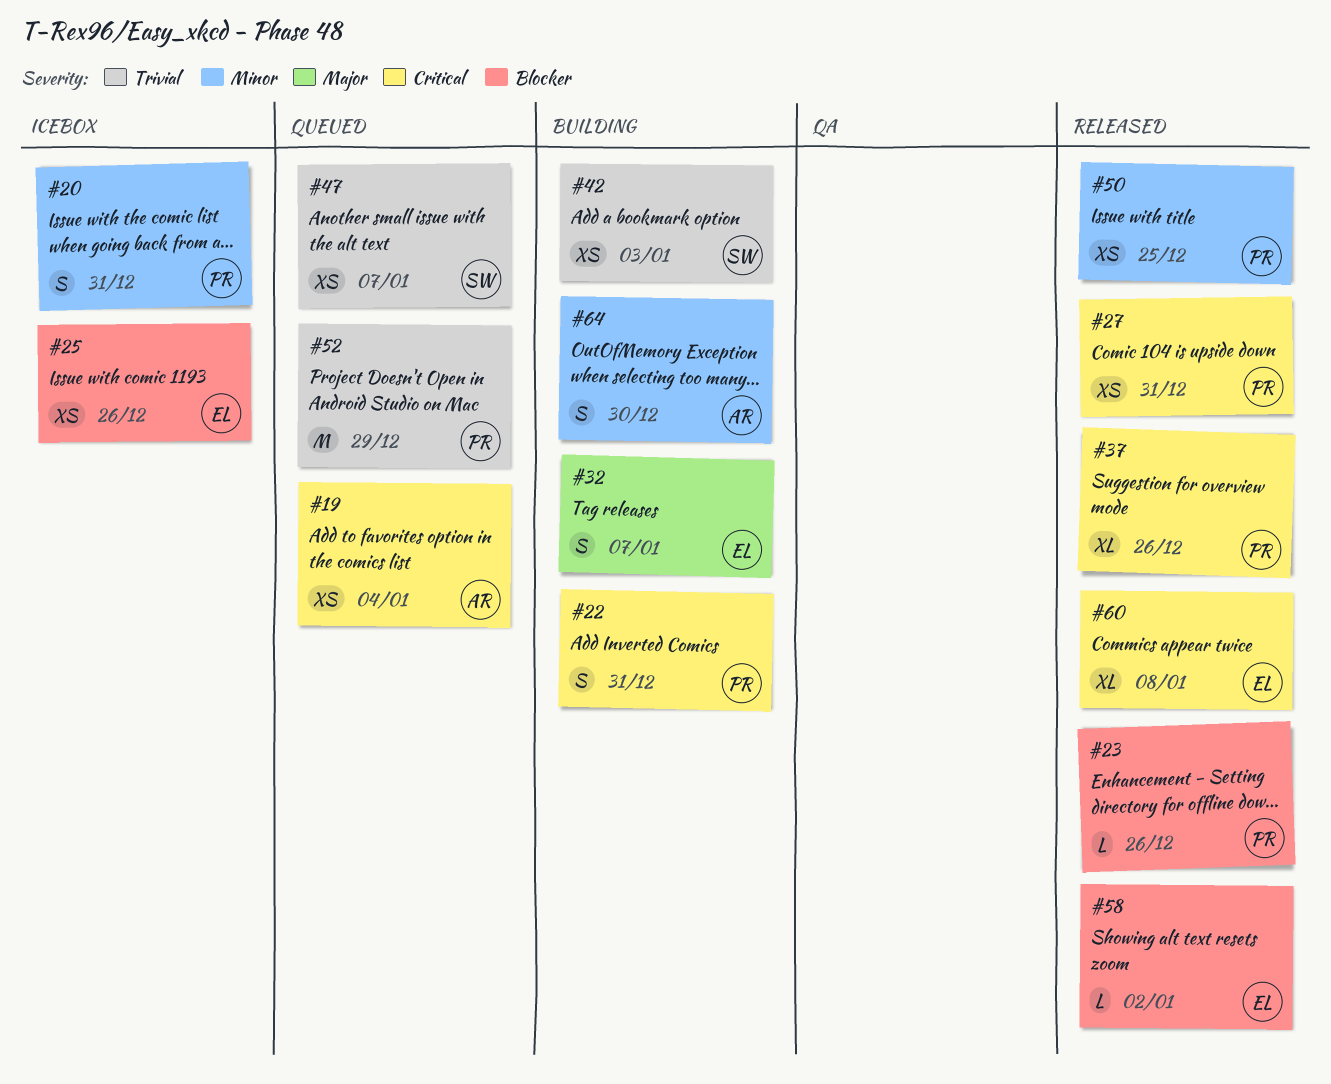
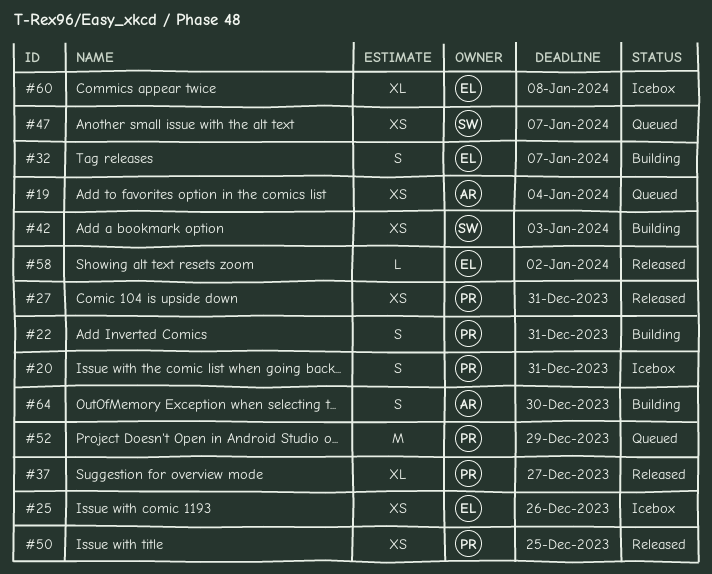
#23: present -> none
#37, due: Dec 26 -> Dec 27
#60, status: Released -> Icebox

